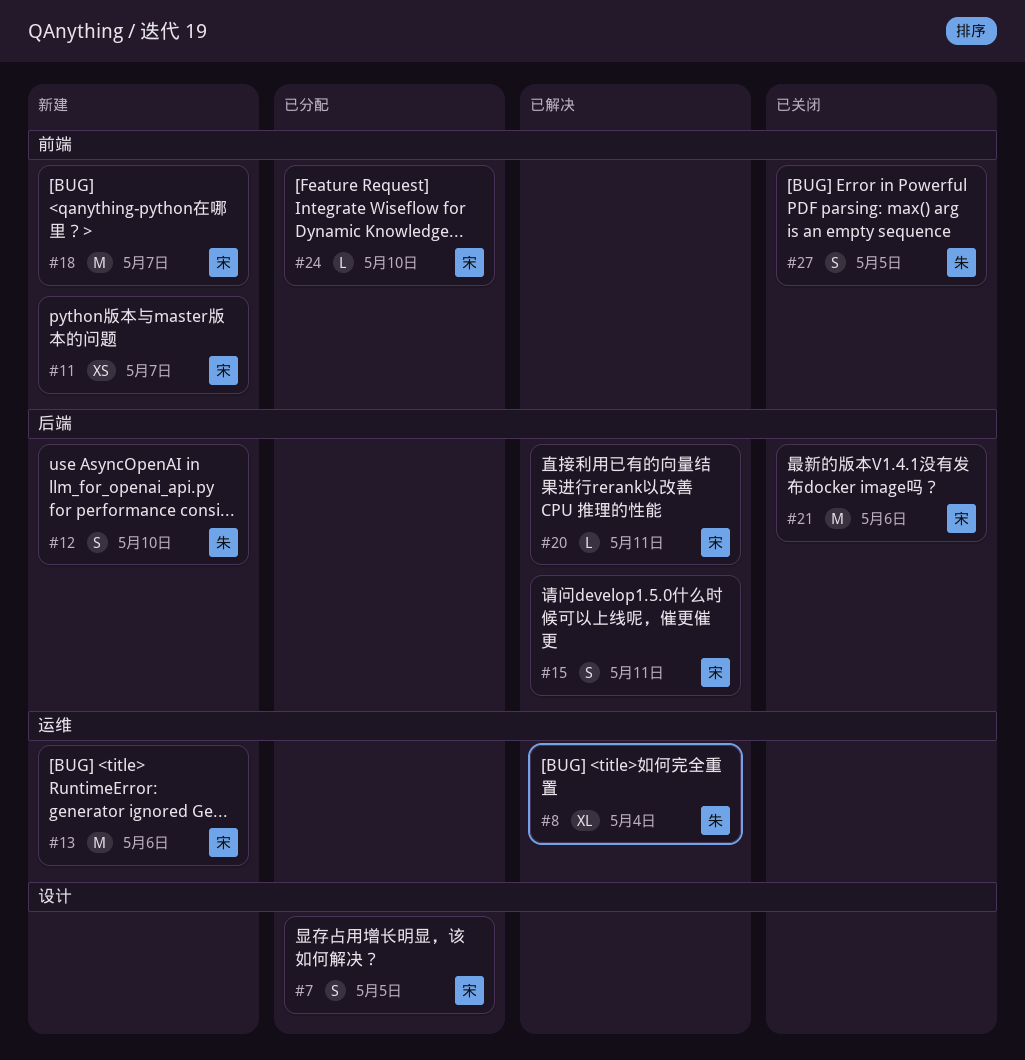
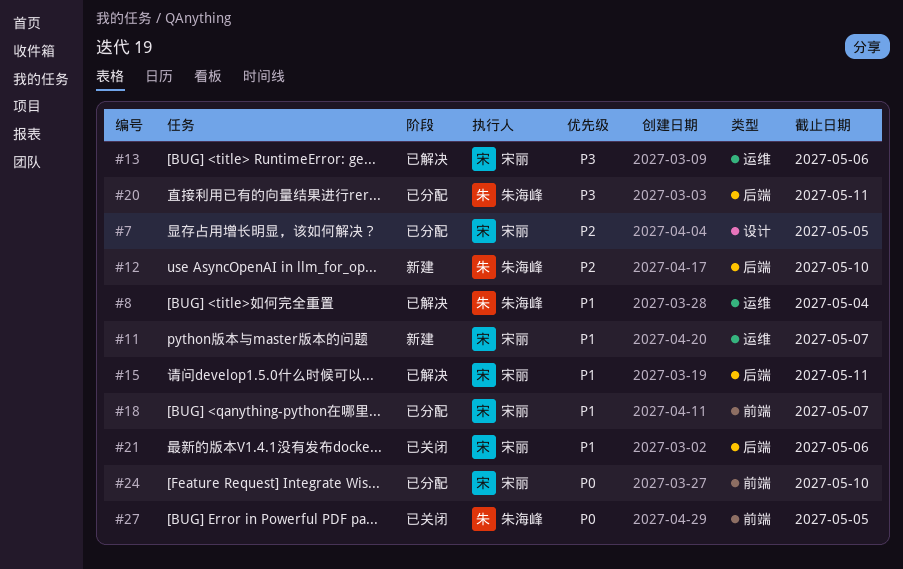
#11, label: 前端 -> 运维
#13, status: 新建 -> 已解决
#18, status: 新建 -> 已分配
#20, status: 已解决 -> 已分配
#20, owner: 宋丽 -> 朱海峰

